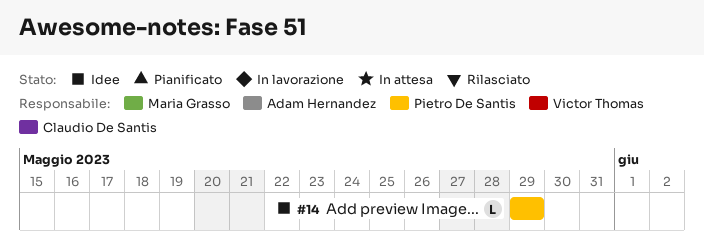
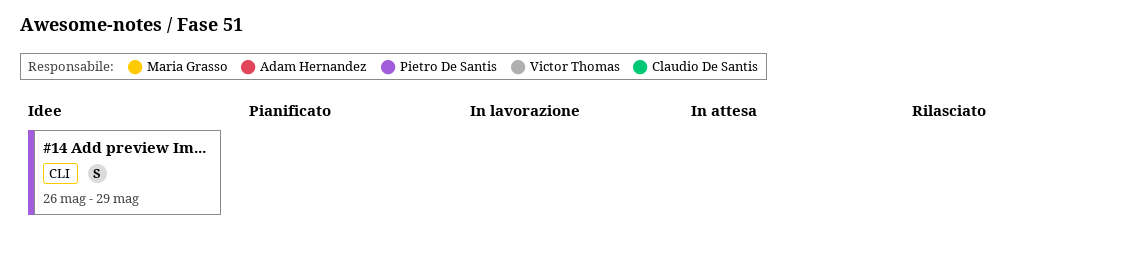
#14, estimate: L -> S
#14, start: May 29 -> May 26

